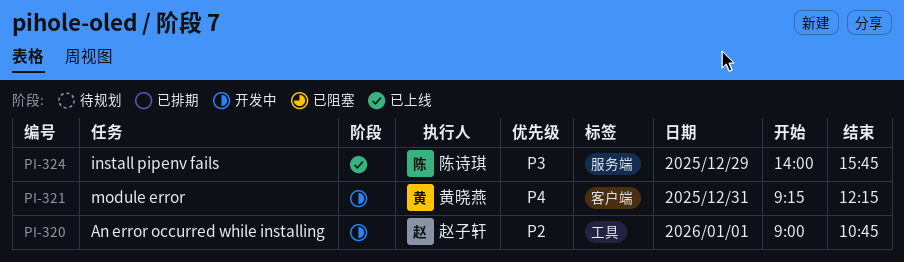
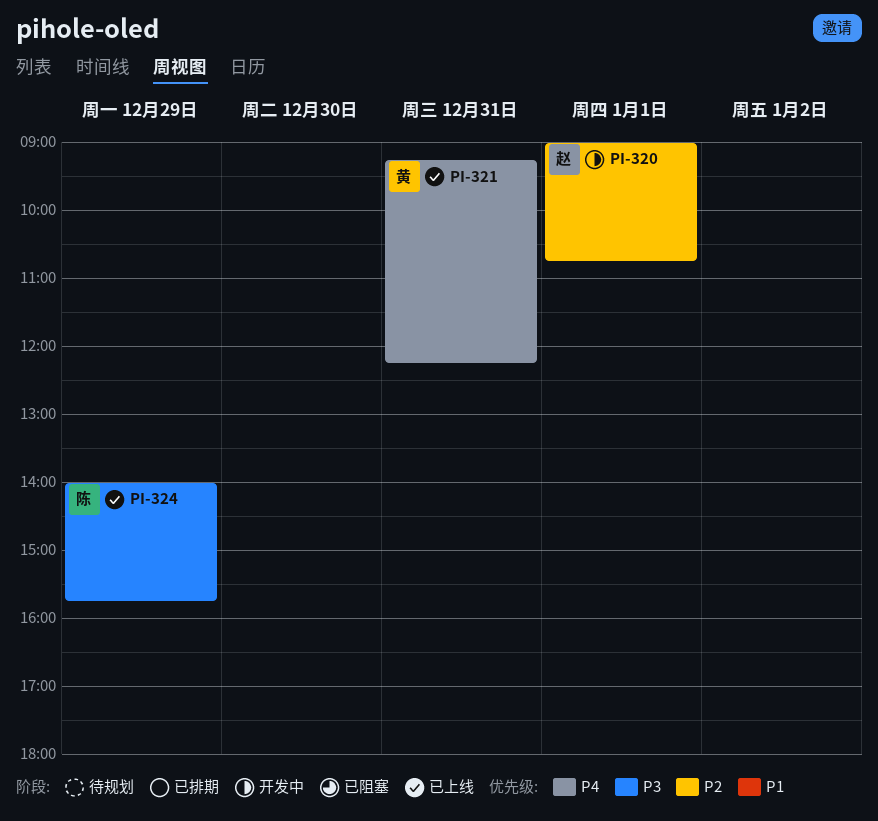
PI-321, status: 开发中 -> 已上线

